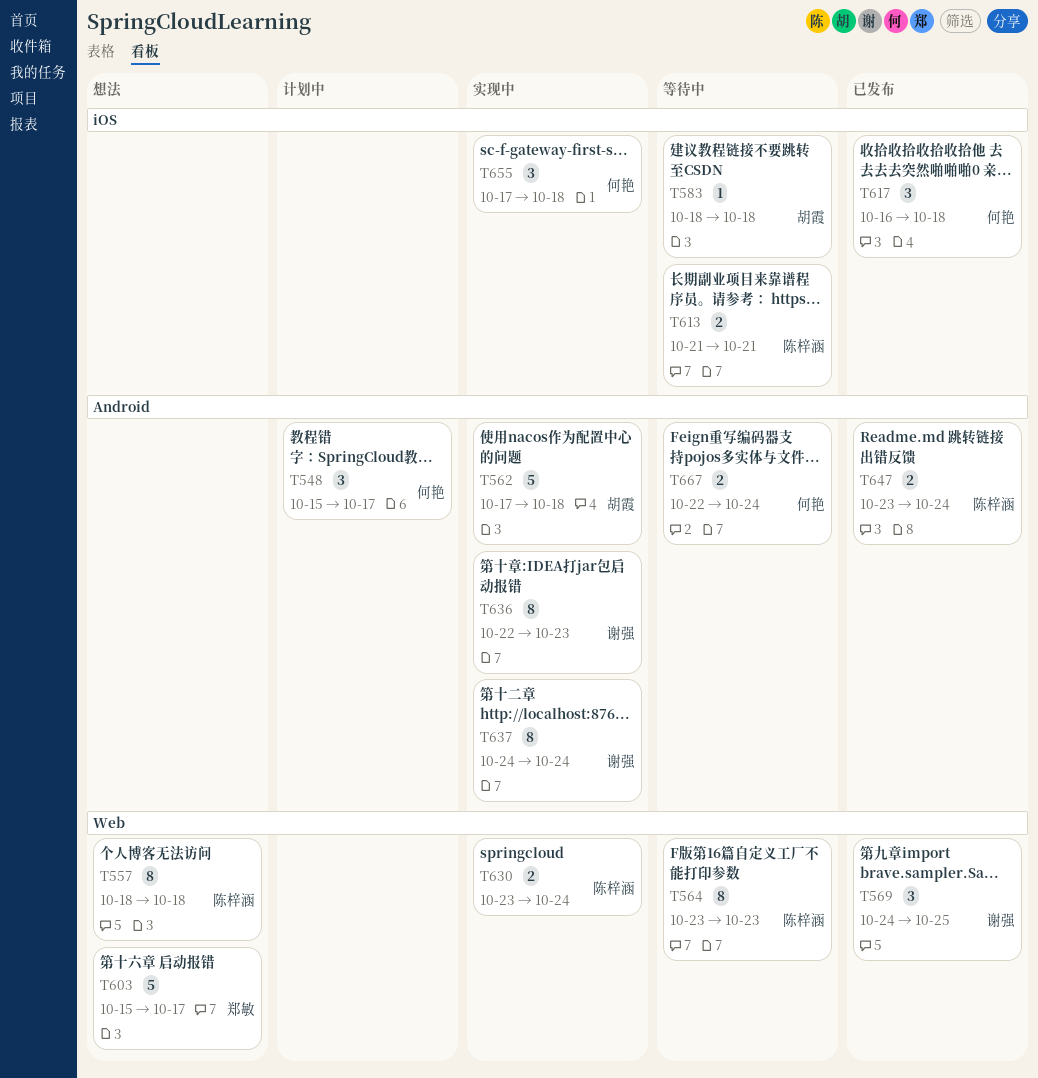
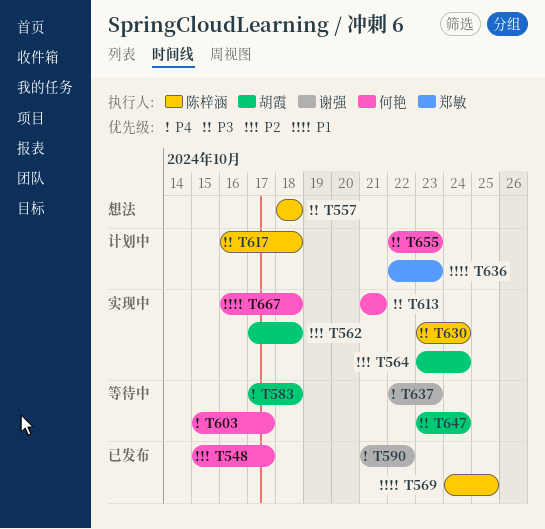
T548, status: 计划中 -> 已发布
T564, status: 等待中 -> 实现中
T564, owner: 陈梓涵 -> 胡霞
T564, due: Oct 23 -> Oct 24
T569, owner: 谢强 -> 陈梓涵
T583, start: Oct 18 -> Oct 17
T590: none -> present
T603, status: 想法 -> 等待中
T603, owner: 郑敏 -> 何艳
T613, status: 等待中 -> 实现中
T613, owner: 陈梓涵 -> 何艳
T617, status: 已发布 -> 计划中
T617, owner: 何艳 -> 陈梓涵
T636, status: 实现中 -> 计划中
T636, owner: 谢强 -> 郑敏
T637, status: 实现中 -> 等待中
T637, start: Oct 24 -> Oct 22
T637, due: Oct 24 -> Oct 23
T647, status: 已发布 -> 等待中
T647, owner: 陈梓涵 -> 胡霞
T655, status: 实现中 -> 计划中
T655, start: Oct 17 -> Oct 22
T655, due: Oct 18 -> Oct 23
T667, status: 等待中 -> 实现中
T667, start: Oct 22 -> Oct 16
T667, due: Oct 24 -> Oct 18

